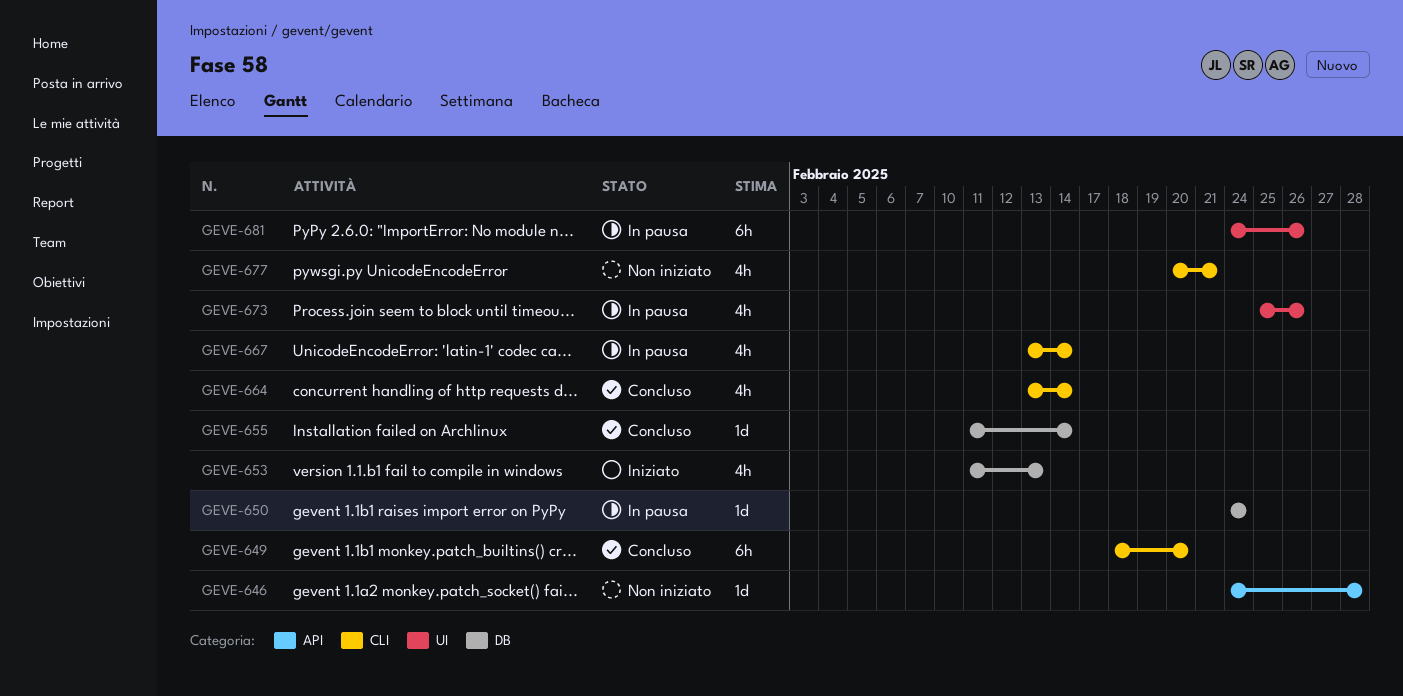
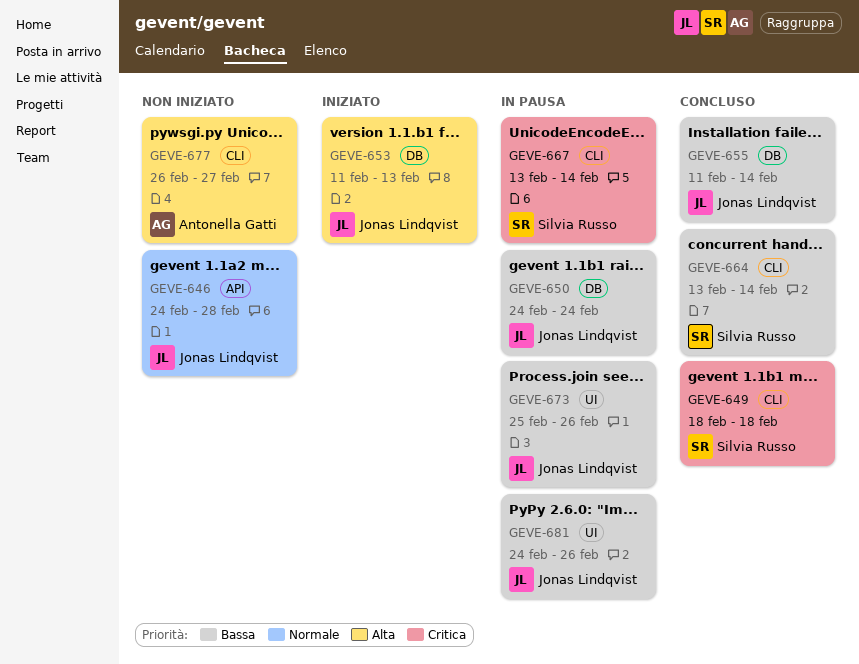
GEVE-649, due: Feb 20 -> Feb 18
GEVE-677, start: Feb 20 -> Feb 26
GEVE-677, due: Feb 21 -> Feb 27

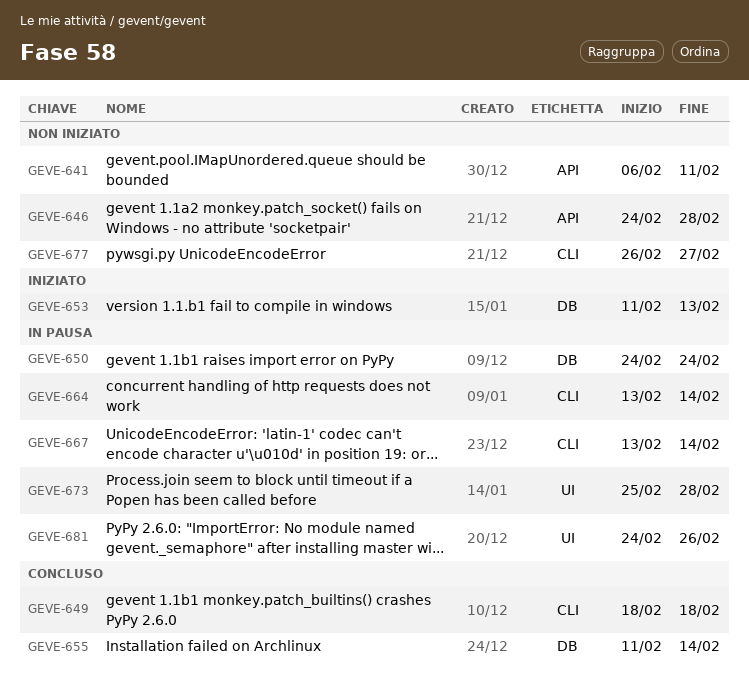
GEVE-641: none -> present
GEVE-664, status: Concluso -> In pausa
GEVE-673, due: Feb 26 -> Feb 28

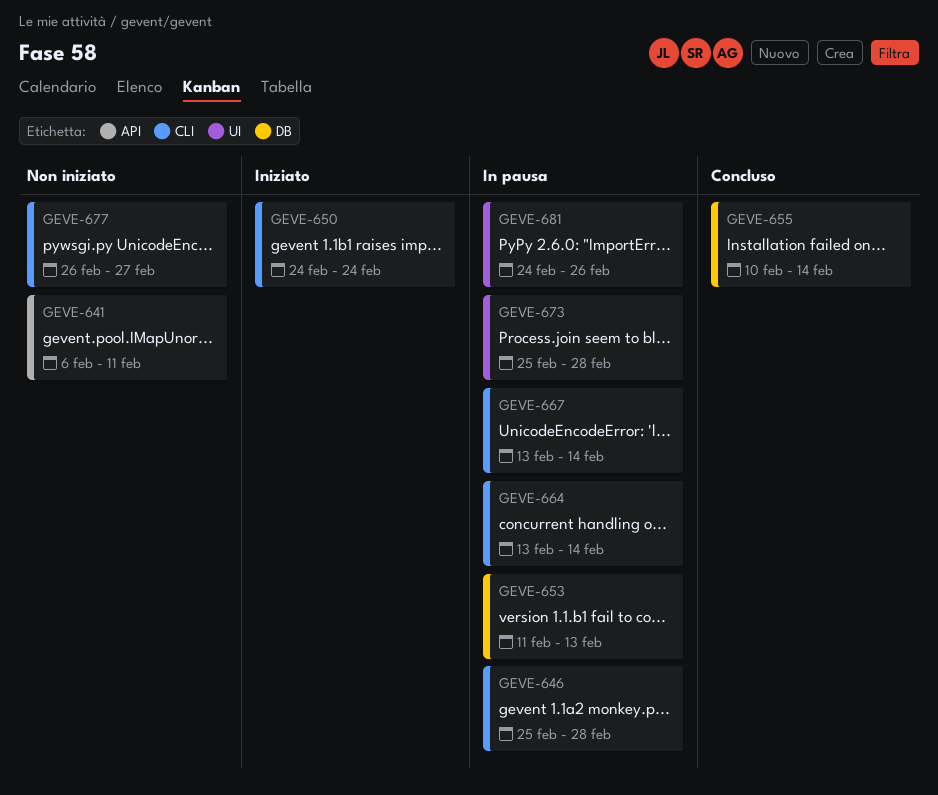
GEVE-646, status: Non iniziato -> In pausa
GEVE-646, label: API -> CLI
GEVE-646, start: Feb 24 -> Feb 25
GEVE-649: present -> none
GEVE-650, status: In pausa -> Iniziato
GEVE-650, label: DB -> CLI
GEVE-653, status: Iniziato -> In pausa
GEVE-655, start: Feb 11 -> Feb 10

